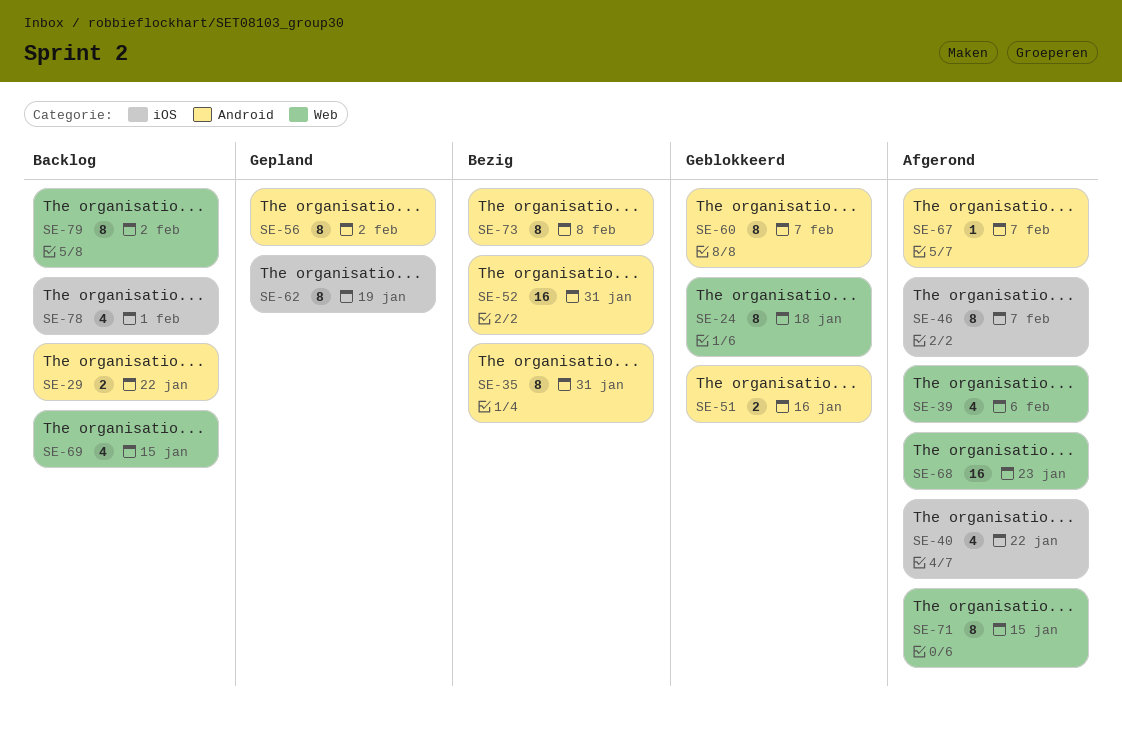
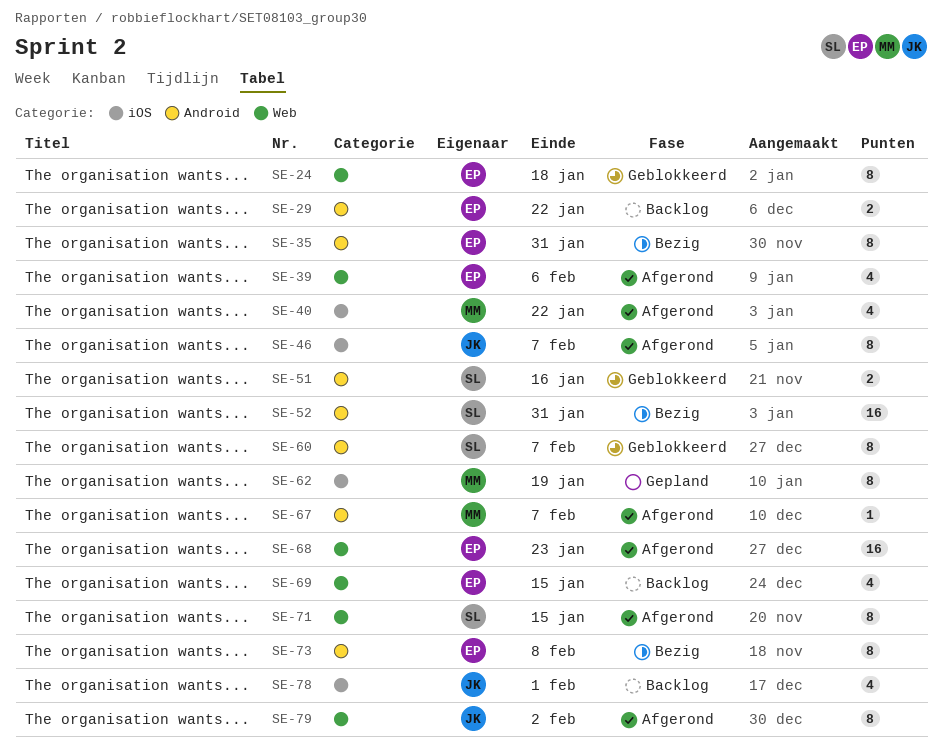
SE-56: present -> none
SE-79, status: Backlog -> Afgerond

